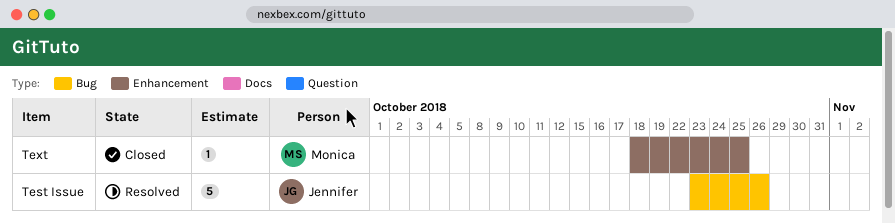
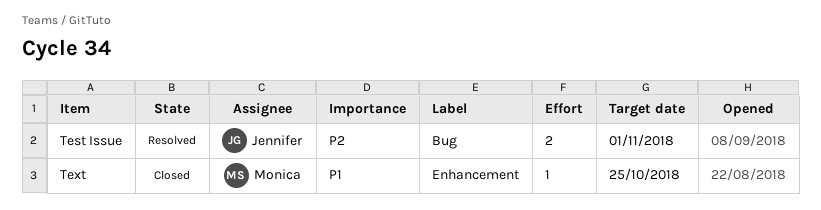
Test Issue, estimate: 5 -> 2
Test Issue, due: Oct 26 -> Nov 1

